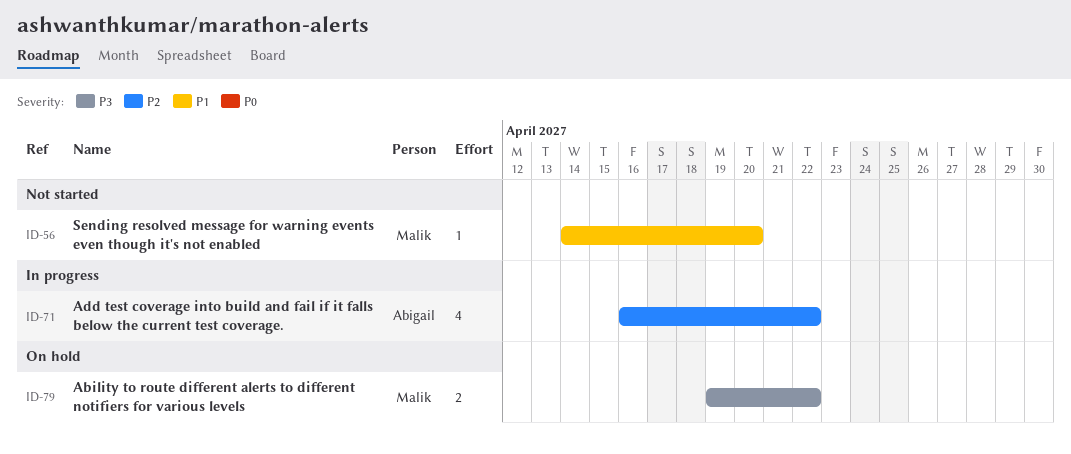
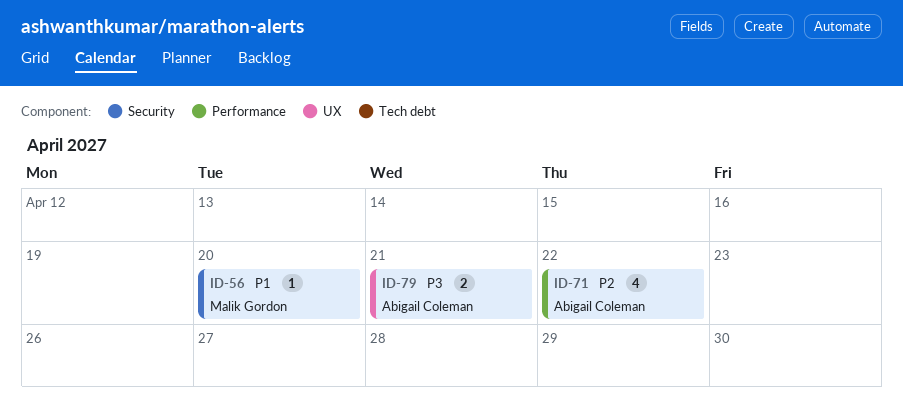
ID-79, owner: Malik Gordon -> Abigail Coleman
ID-79, due: Apr 22 -> Apr 21

